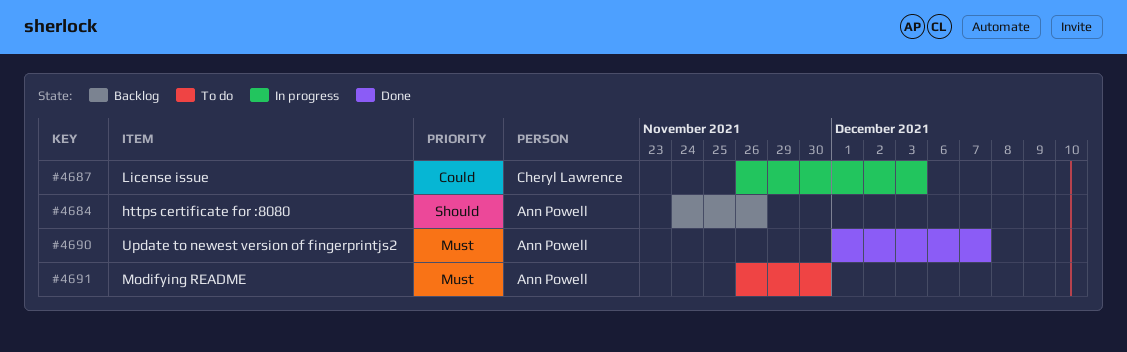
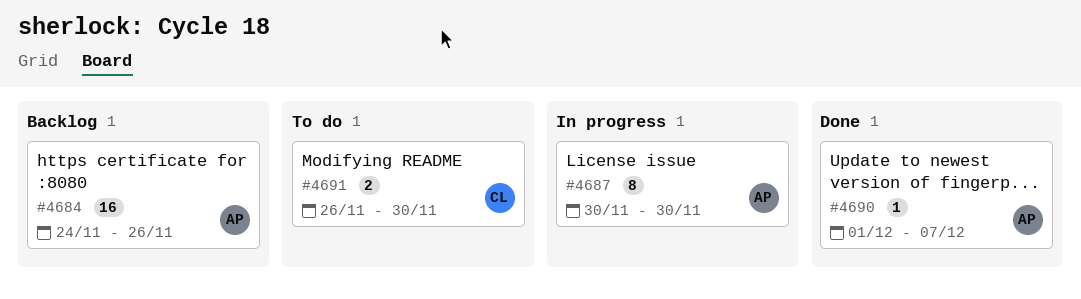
#4687, owner: Cheryl Lawrence -> Ann Powell
#4687, start: Nov 26 -> Nov 30
#4687, due: Dec 3 -> Nov 30
#4691, owner: Ann Powell -> Cheryl Lawrence

